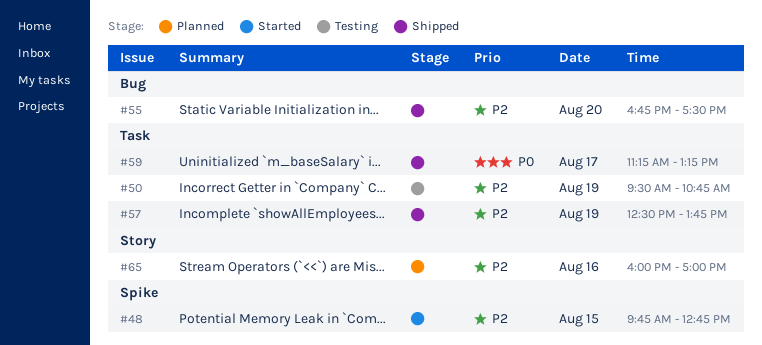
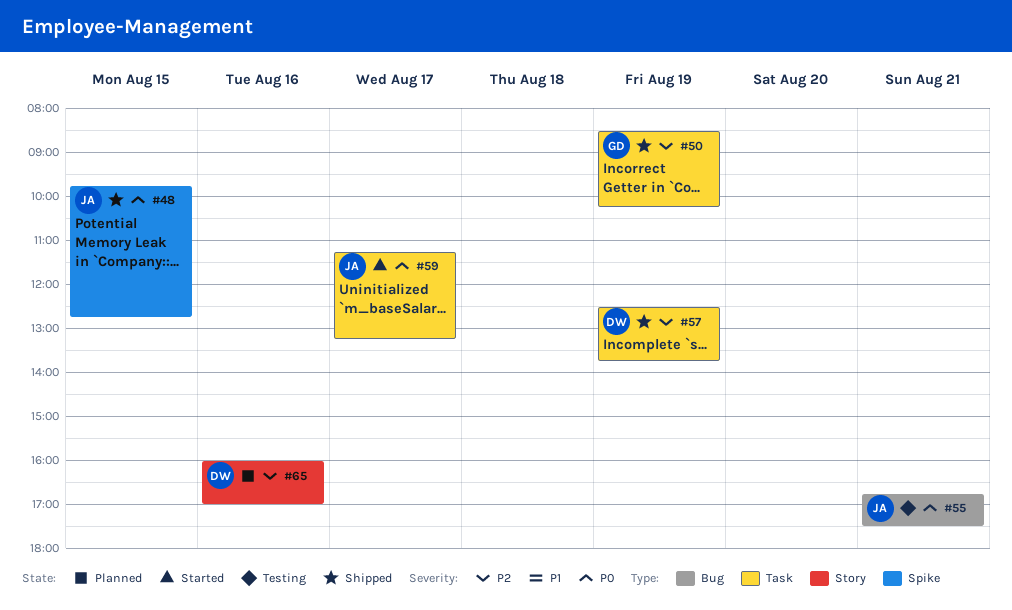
#48, status: Started -> Shipped
#48, priority: P2 -> P0
#50, status: Testing -> Shipped
#50, begins: 09:30 -> 08:30
#50, ends: 10:45 -> 10:15
#55, status: Shipped -> Testing
#55, priority: P2 -> P0
#55, day: Aug 20 -> Aug 21
#59, status: Shipped -> Started

